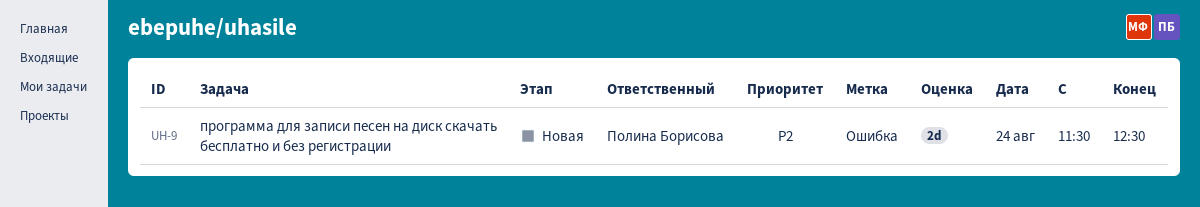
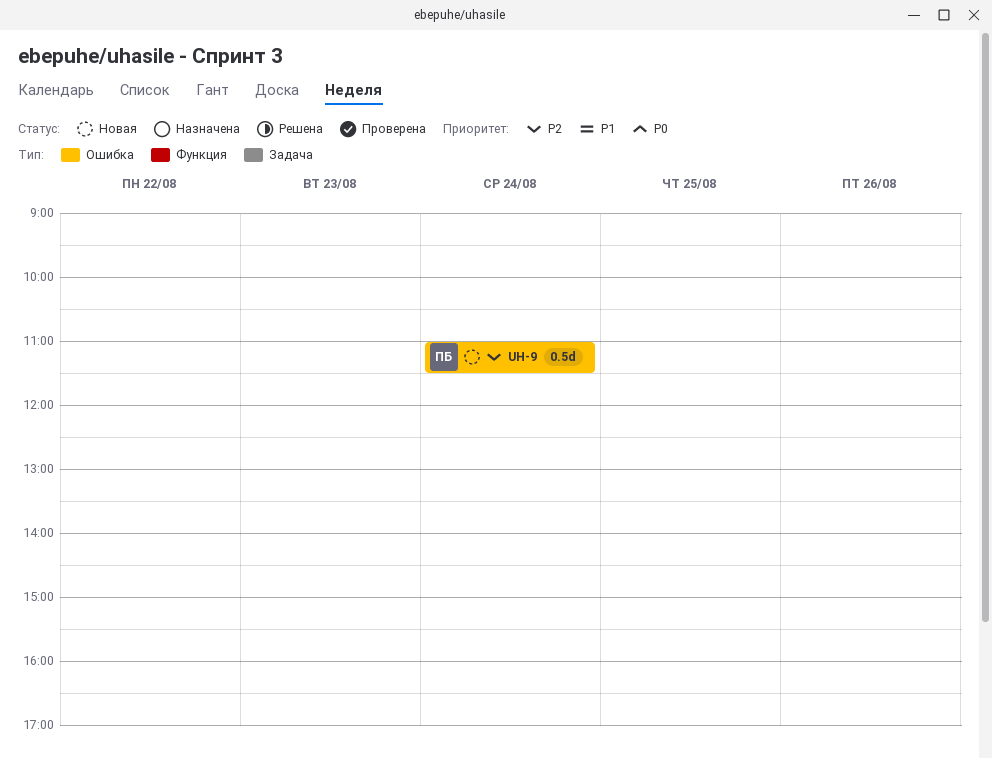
UH-9, estimate: 2d -> 0.5d
UH-9, begins: 11:30 -> 11:00
UH-9, ends: 12:30 -> 11:30

